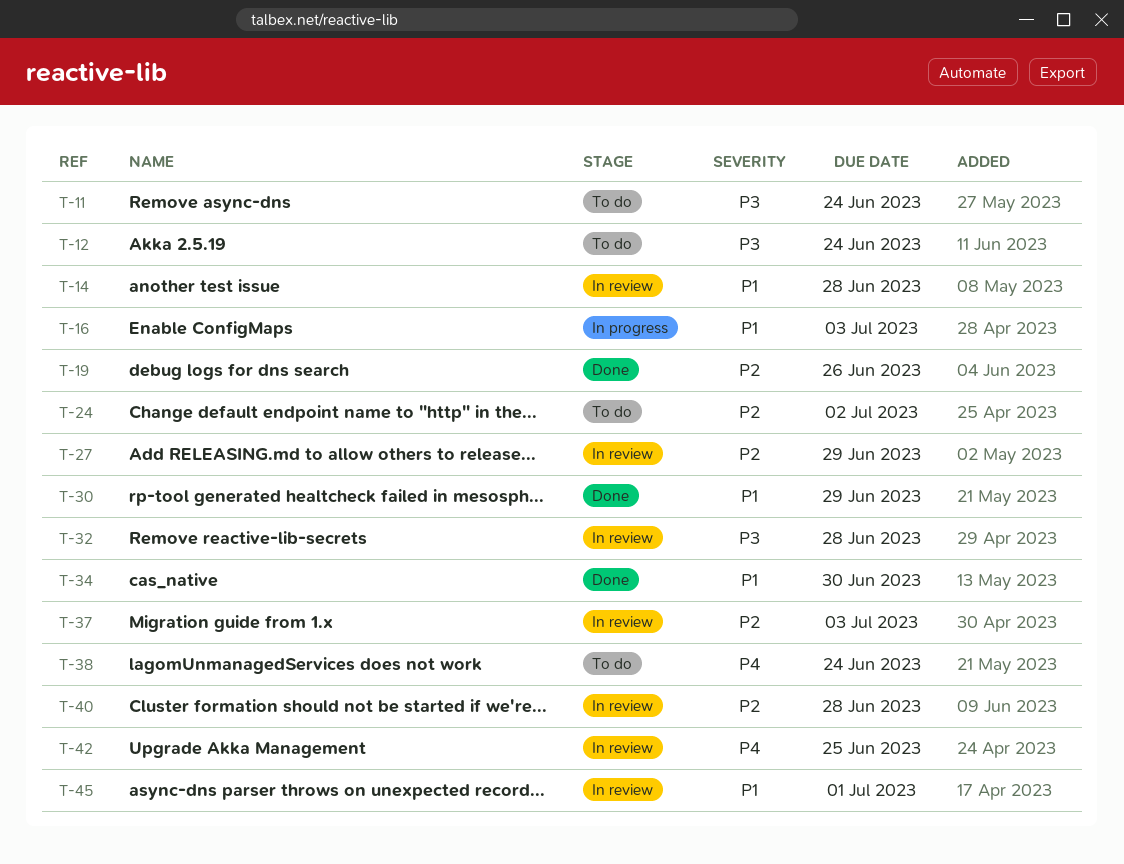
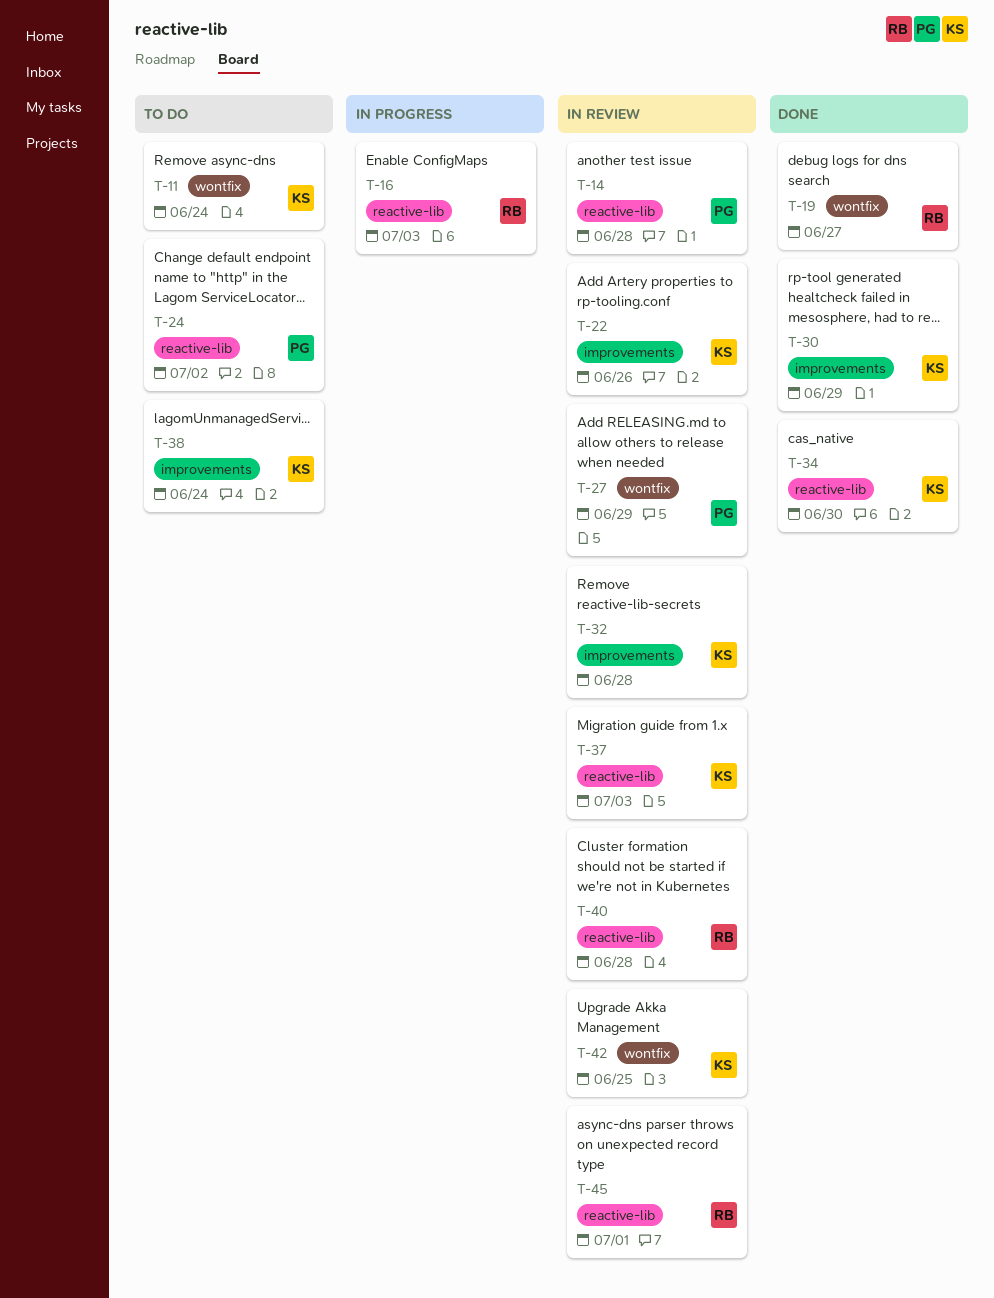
T-12: present -> none
T-19, due: Jun 26 -> Jun 27
T-22: none -> present

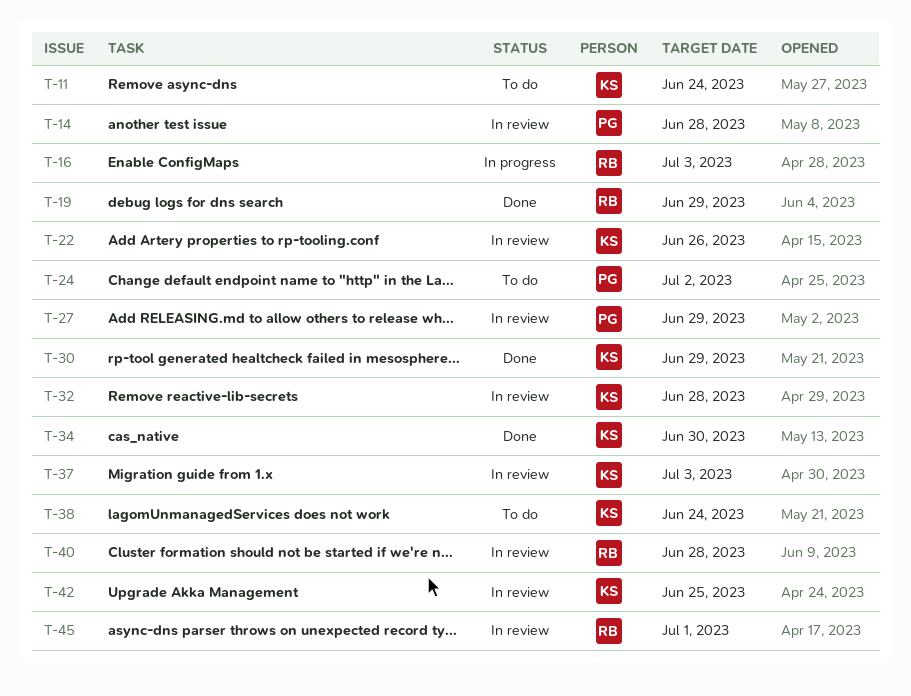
T-19, due: Jun 27 -> Jun 29

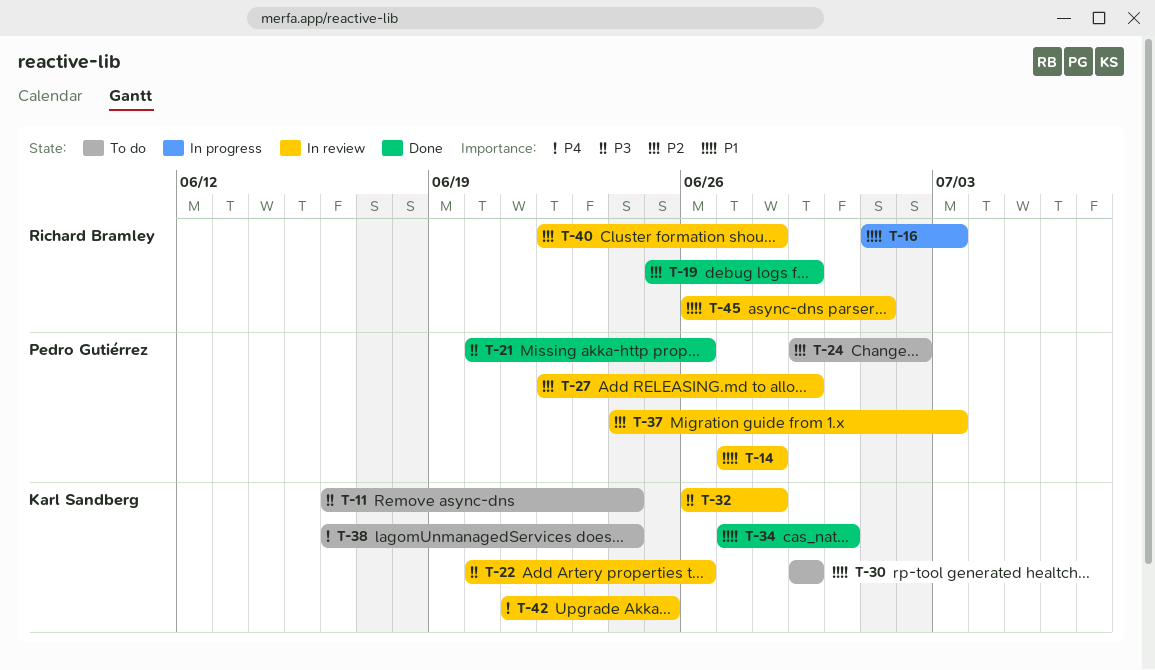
T-21: none -> present
T-30, status: Done -> To do
T-37, owner: Karl Sandberg -> Pedro Gutiérrez

